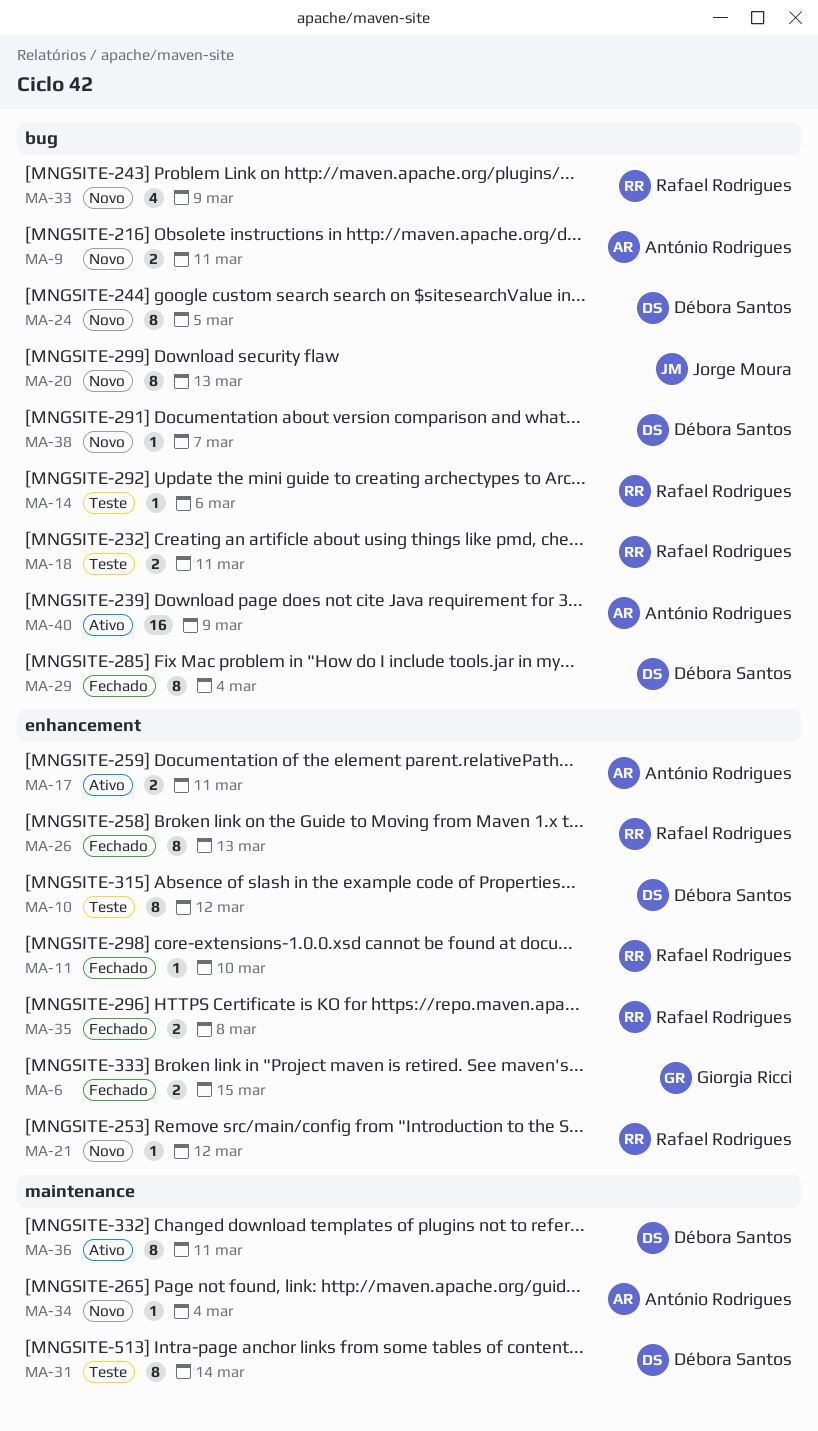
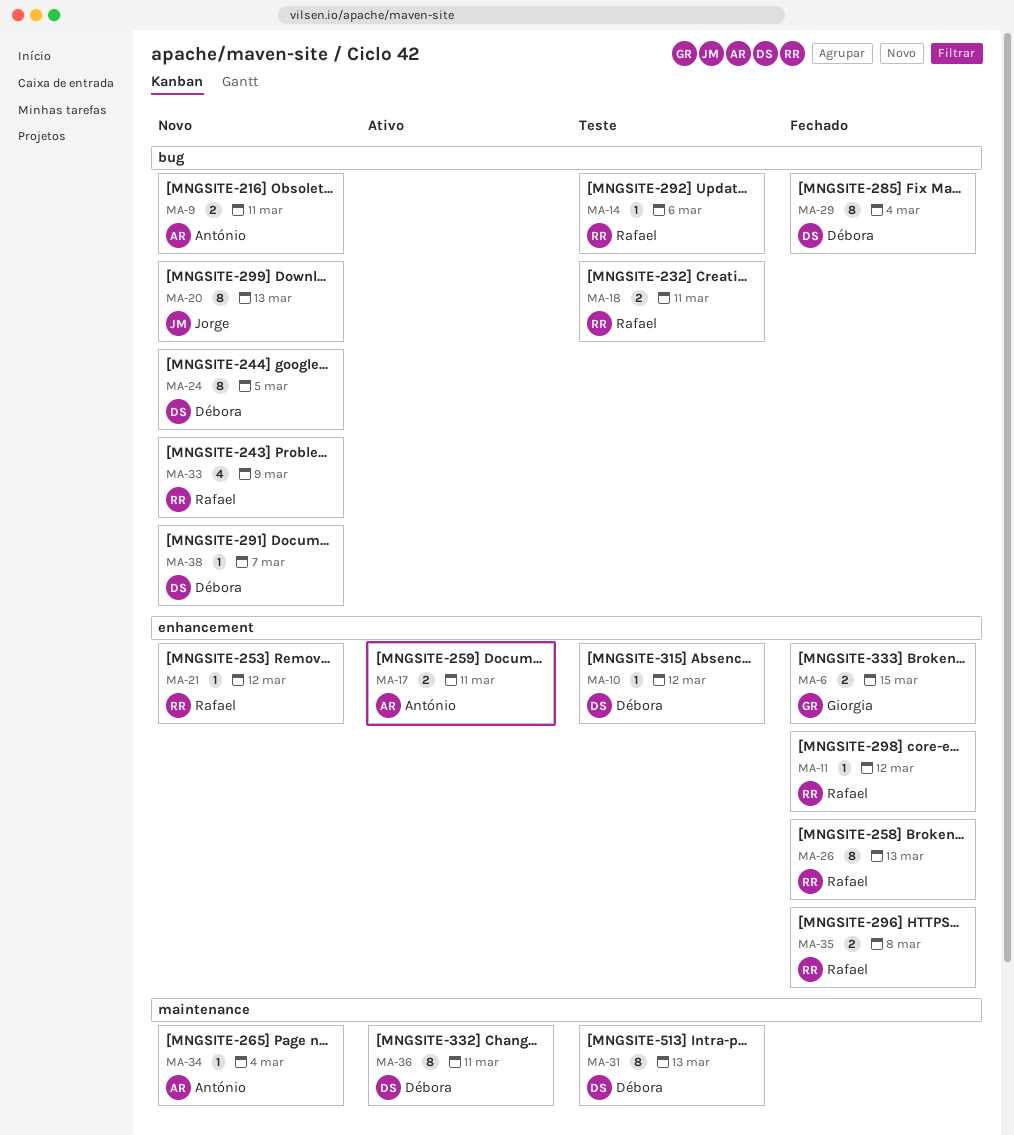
MA-10, estimate: 8 -> 1
MA-11, due: Mar 10 -> Mar 12
MA-31, due: Mar 14 -> Mar 13
MA-40: present -> none

